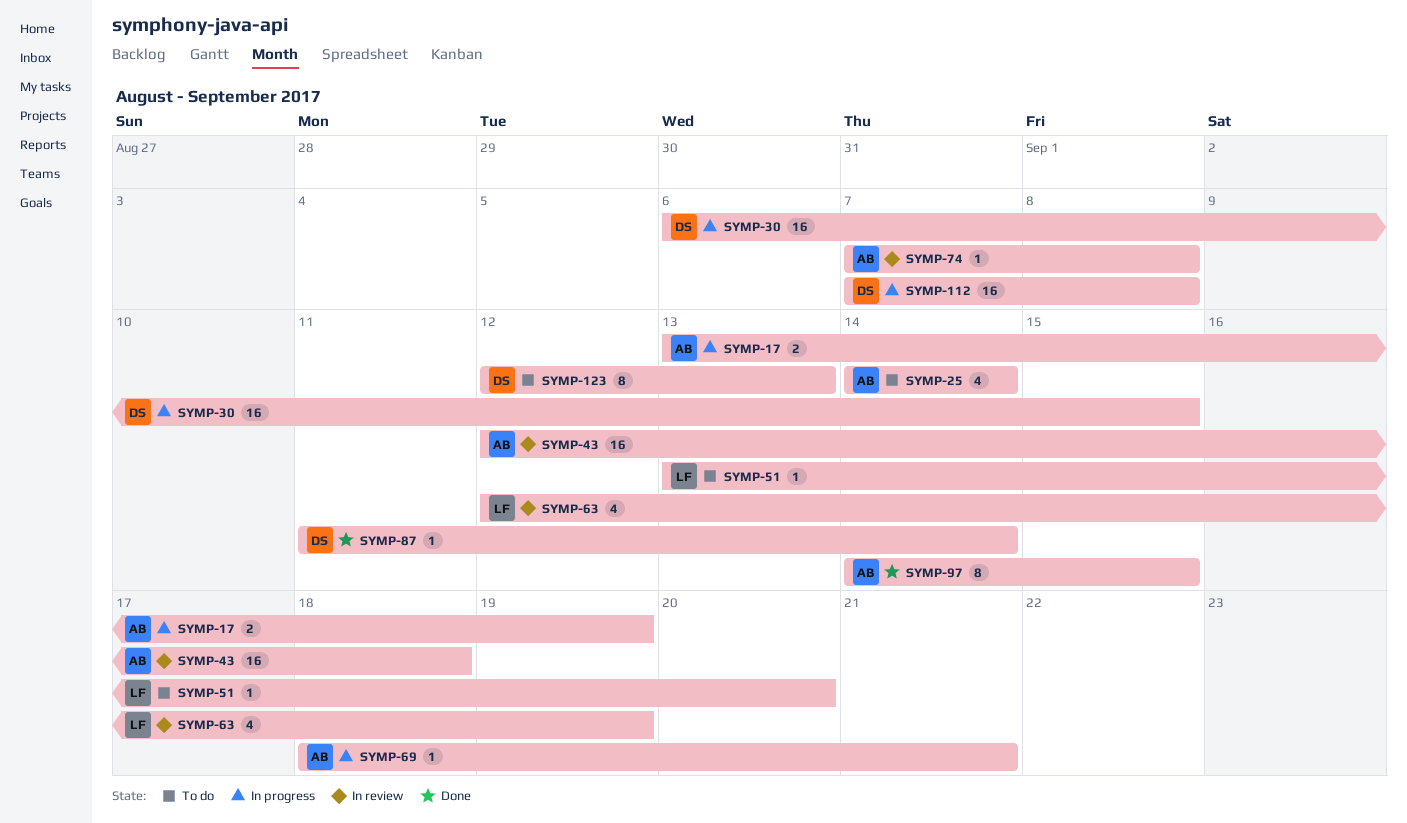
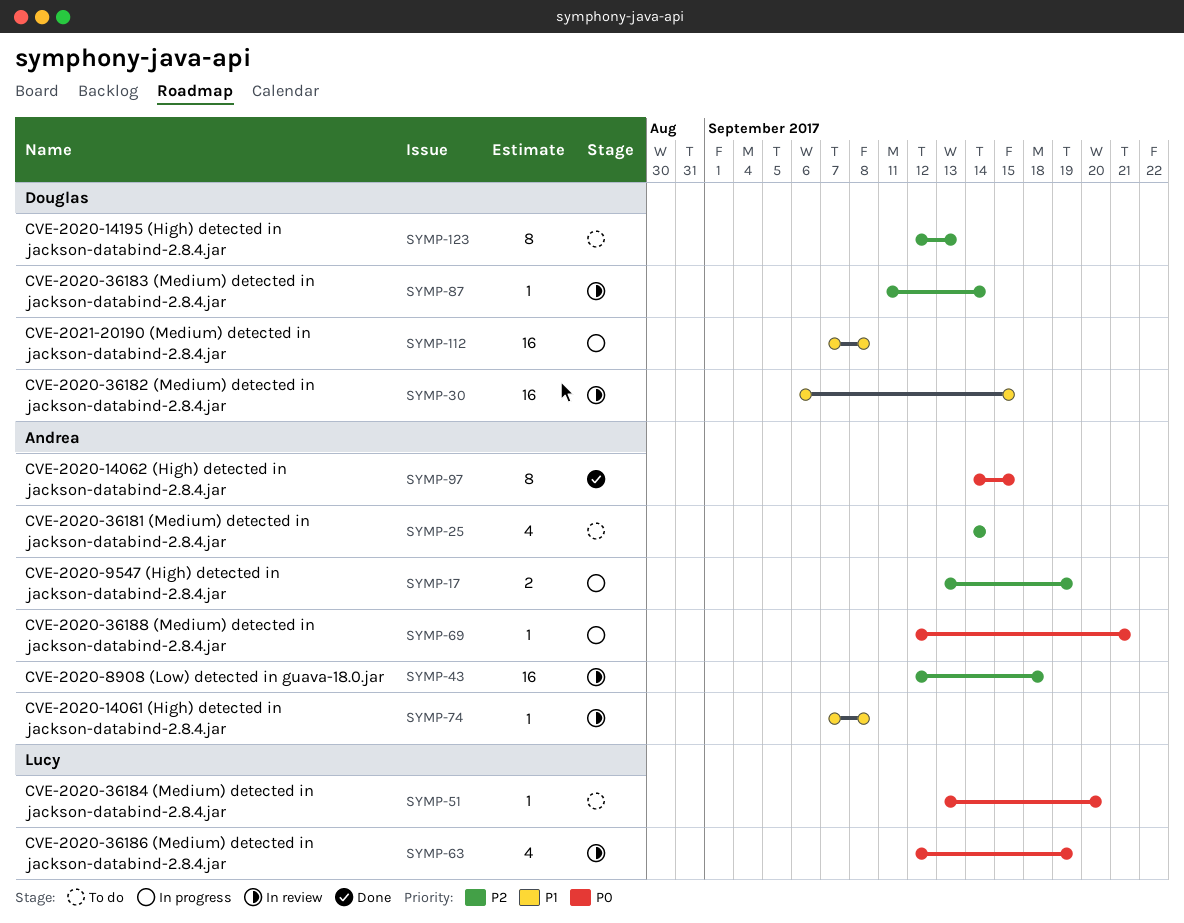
SYMP-30, status: In progress -> In review
SYMP-69, start: Sep 18 -> Sep 12
SYMP-87, status: Done -> In review

